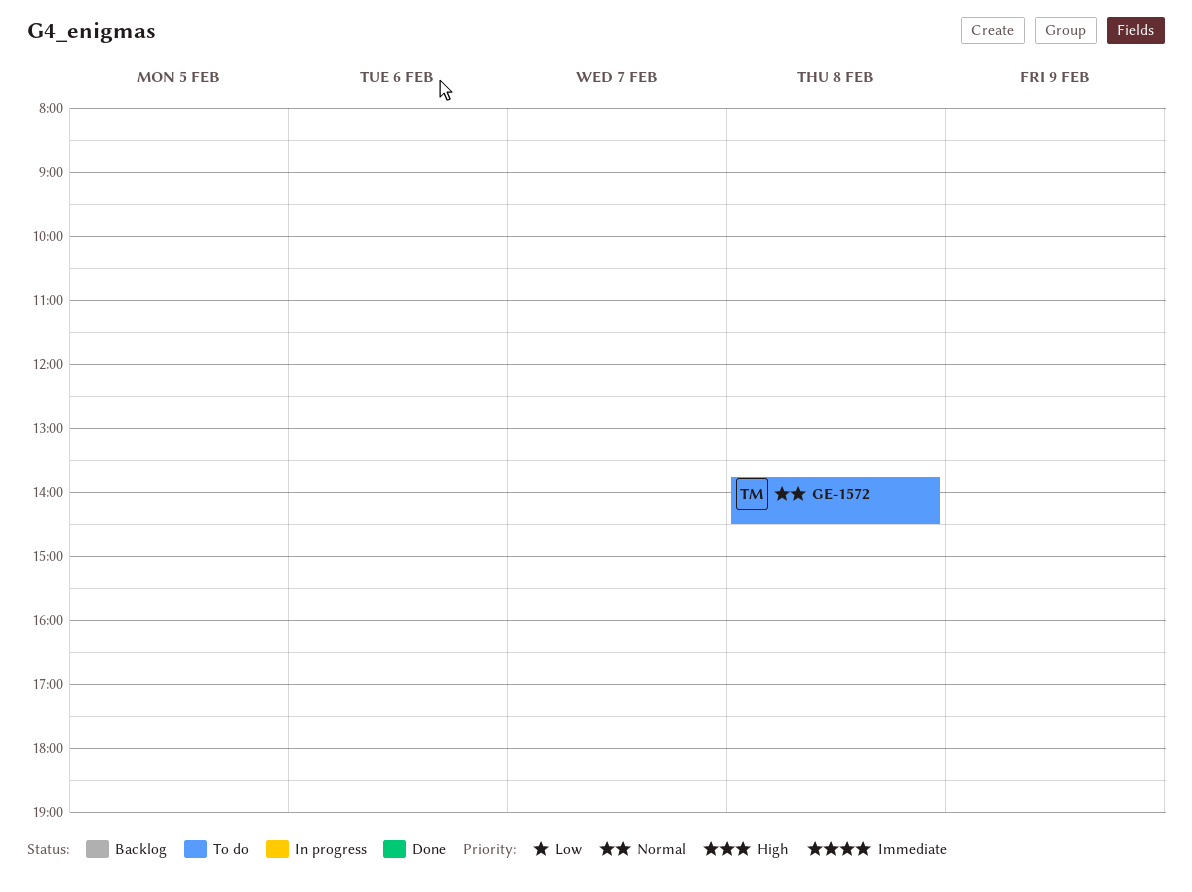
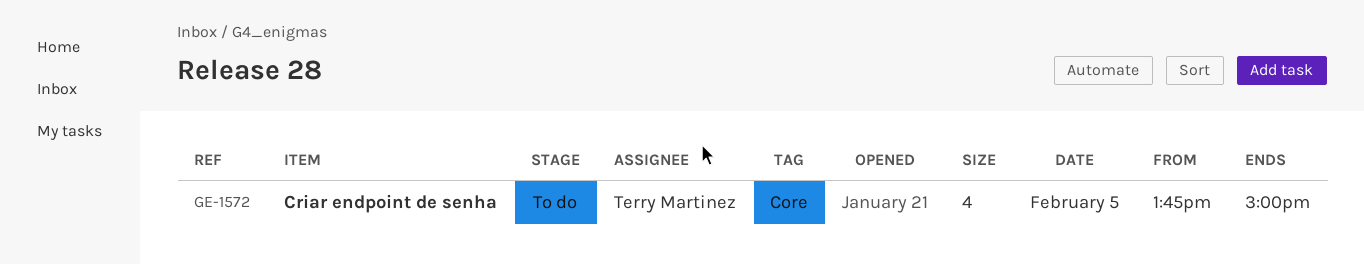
GE-1572, day: Feb 8 -> Feb 5
GE-1572, ends: 14:30 -> 15:00

